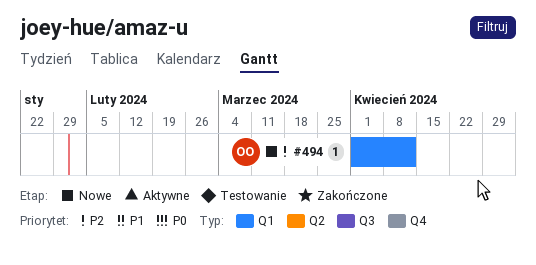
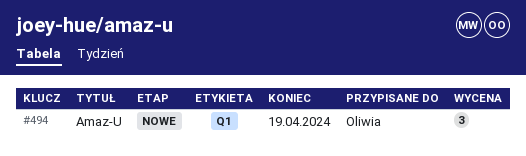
#494, estimate: 1 -> 3
#494, due: Apr 12 -> Apr 19

